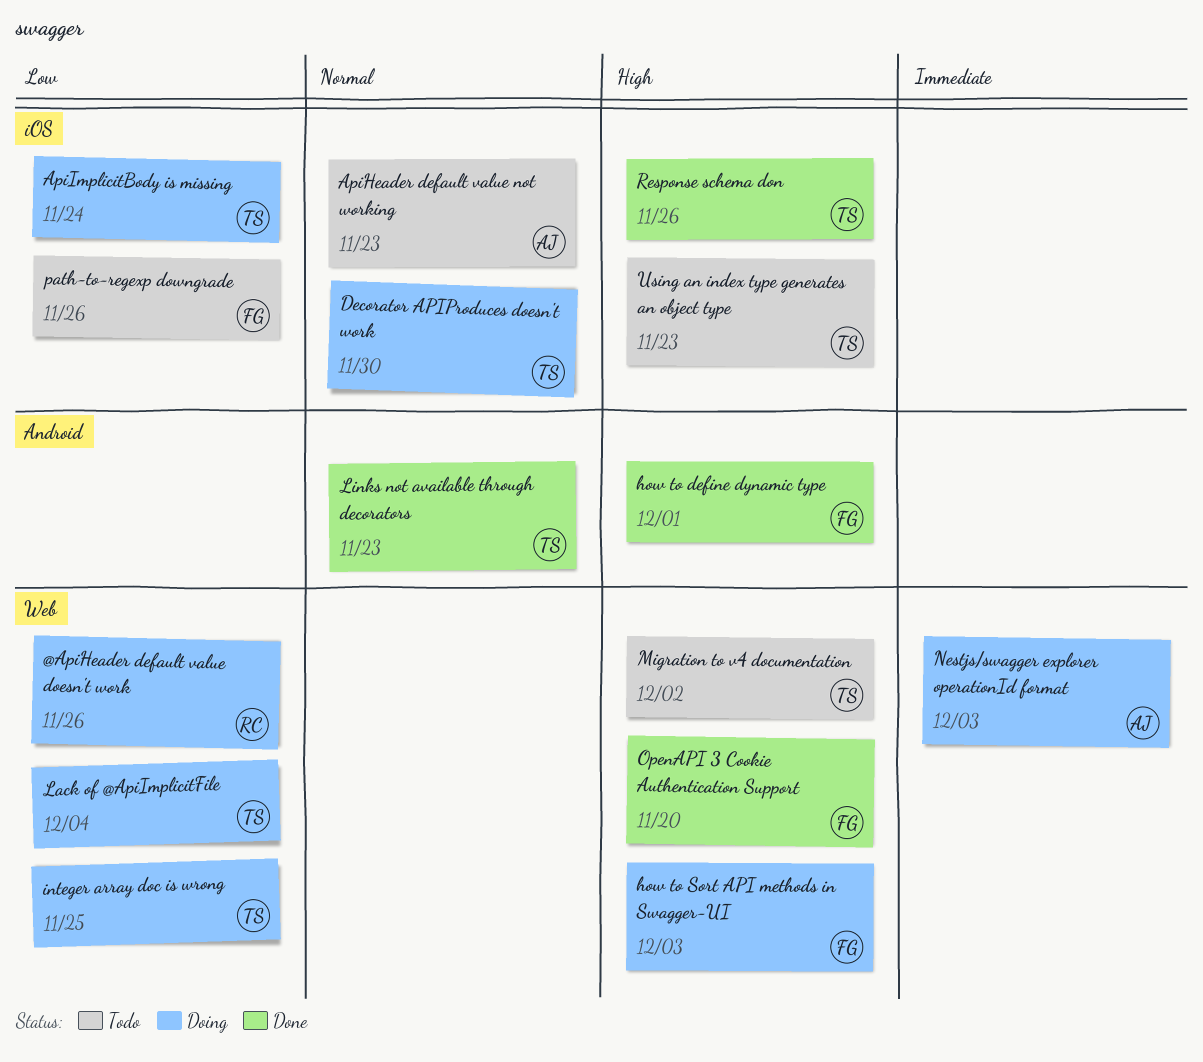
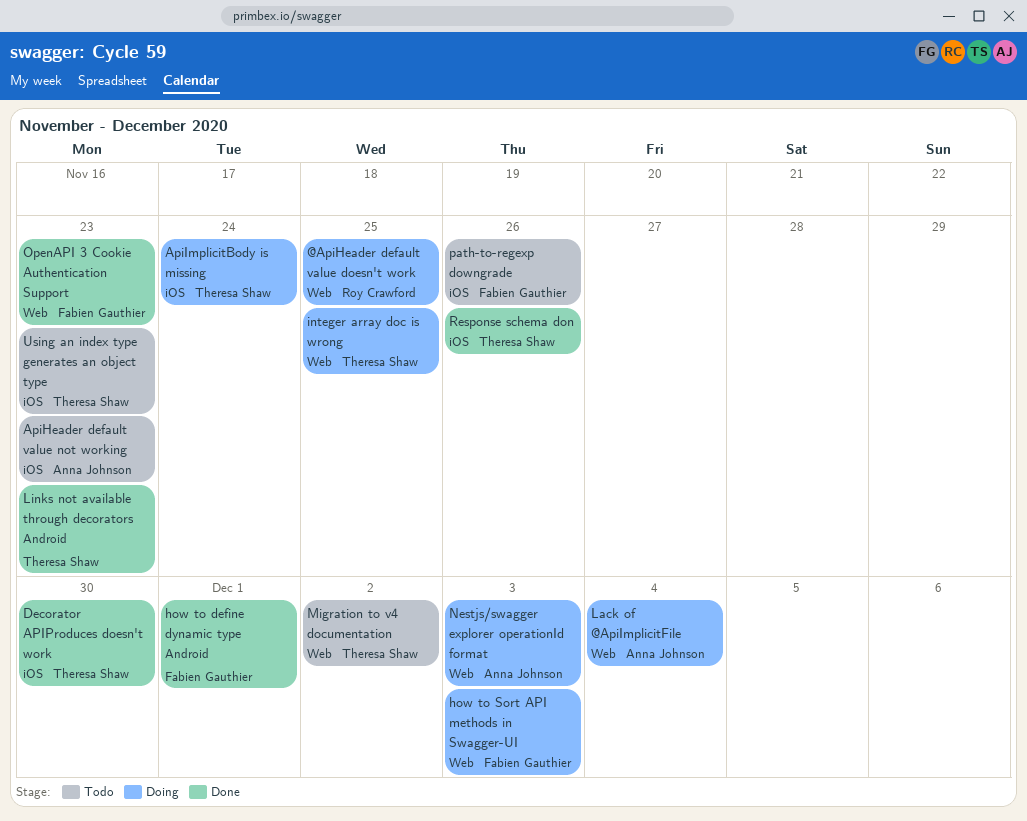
@ApiHeader default value doesn't work, due: Nov 26 -> Nov 25
Decorator APIProduces doesn't work, status: Doing -> Done
Lack of @ApiImplicitFile, owner: Theresa Shaw -> Anna Johnson
OpenAPI 3 Cookie Authentication Support, due: Nov 20 -> Nov 23

